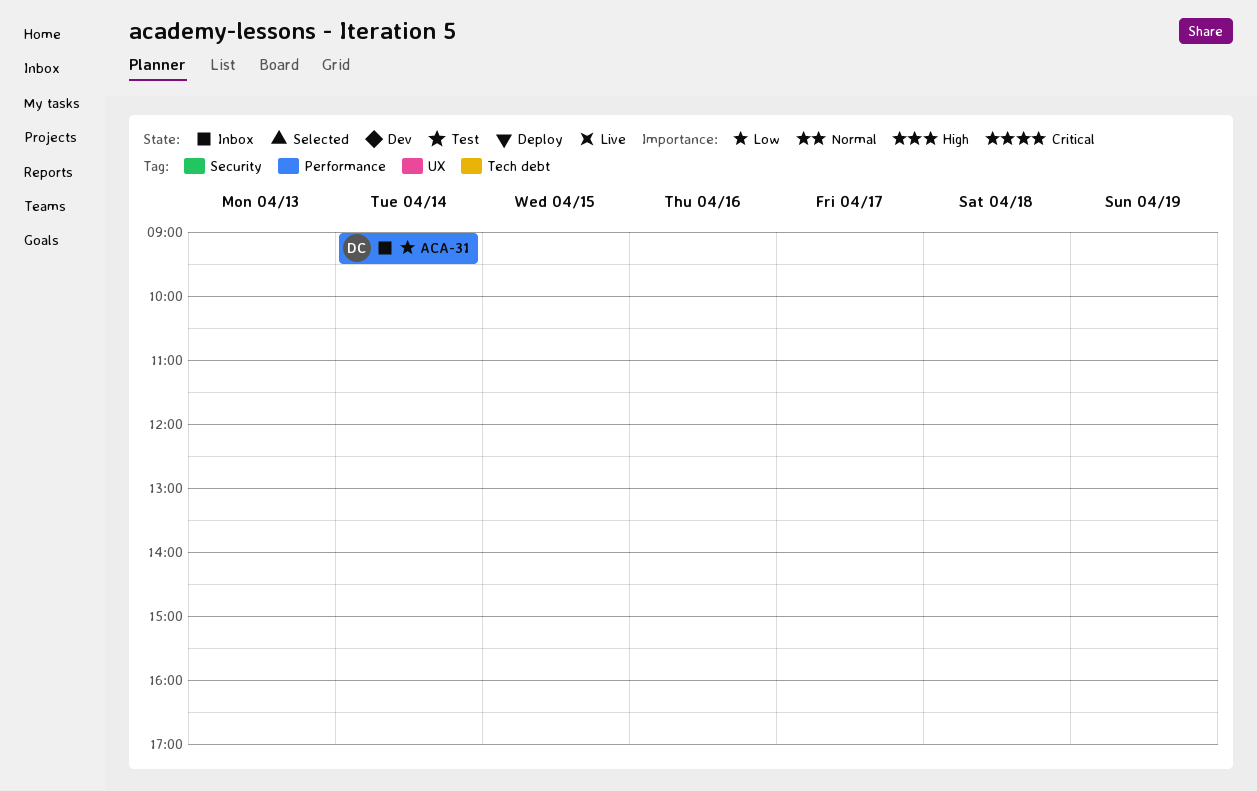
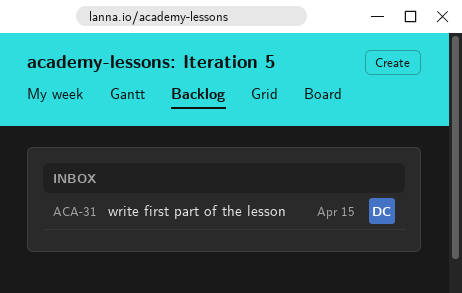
ACA-31, day: Apr 14 -> Apr 15

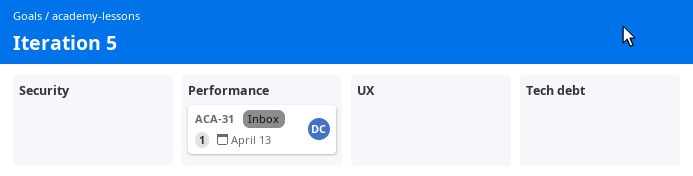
ACA-31, day: Apr 15 -> Apr 13

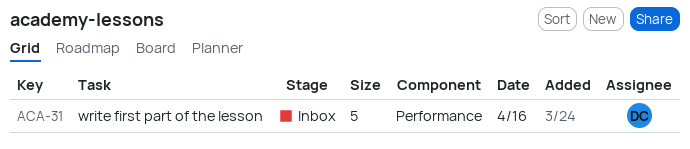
ACA-31, estimate: 1 -> 5
ACA-31, day: Apr 13 -> Apr 16

